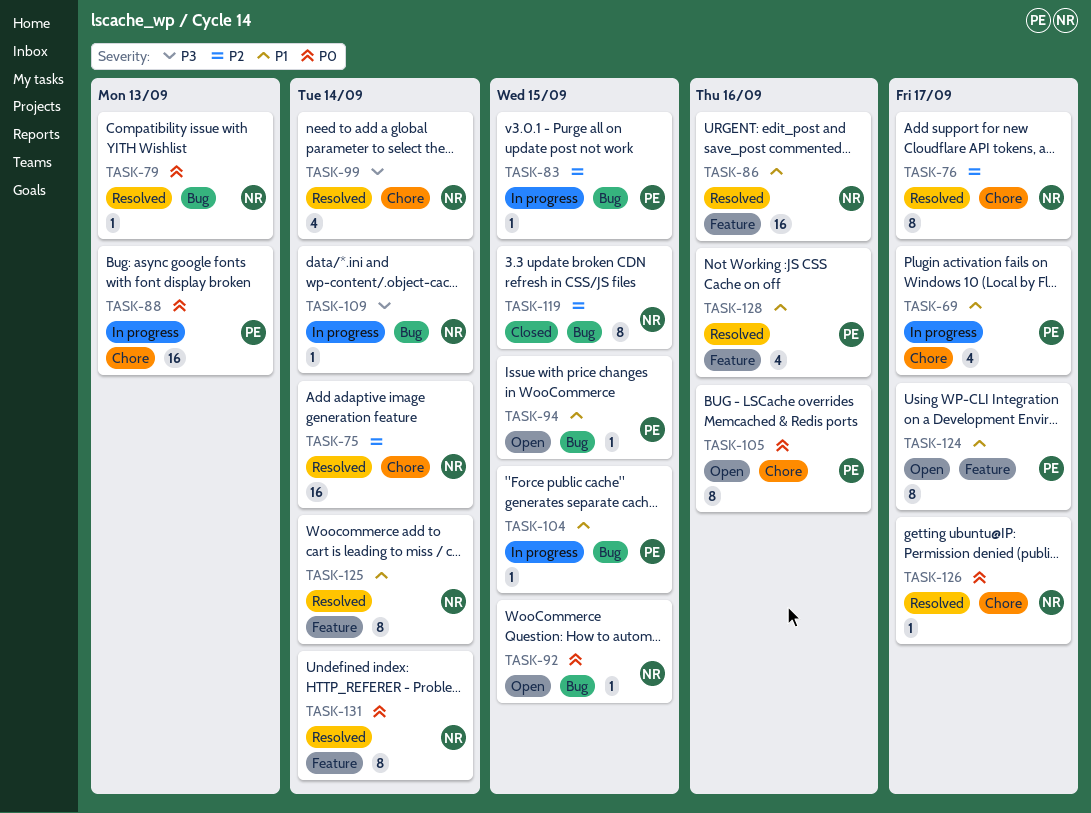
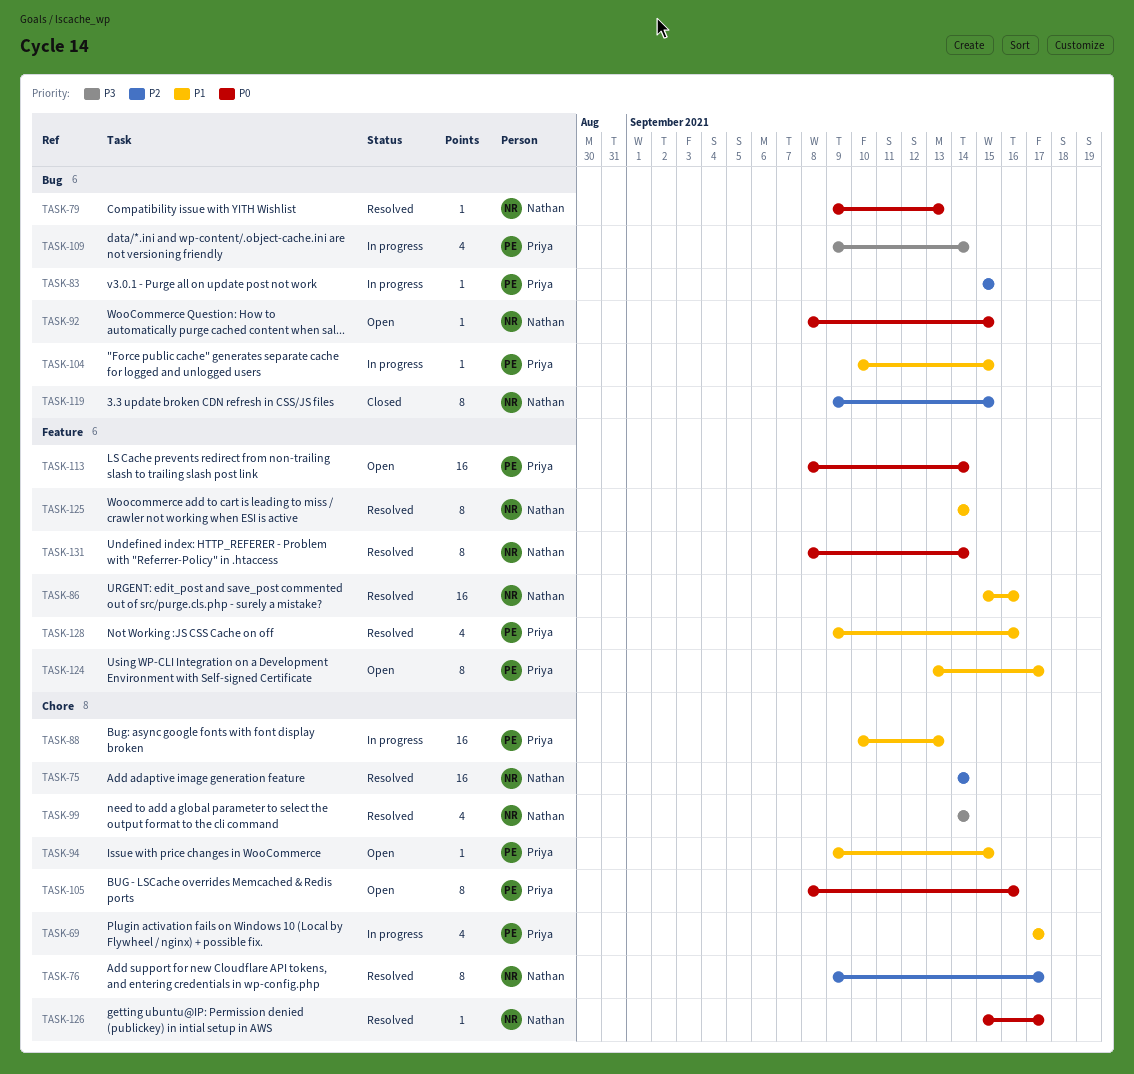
TASK-88, priority: P0 -> P1
TASK-94, label: Bug -> Chore
TASK-109, owner: Nathan -> Priya
TASK-109, estimate: 1 -> 4
TASK-113: none -> present

